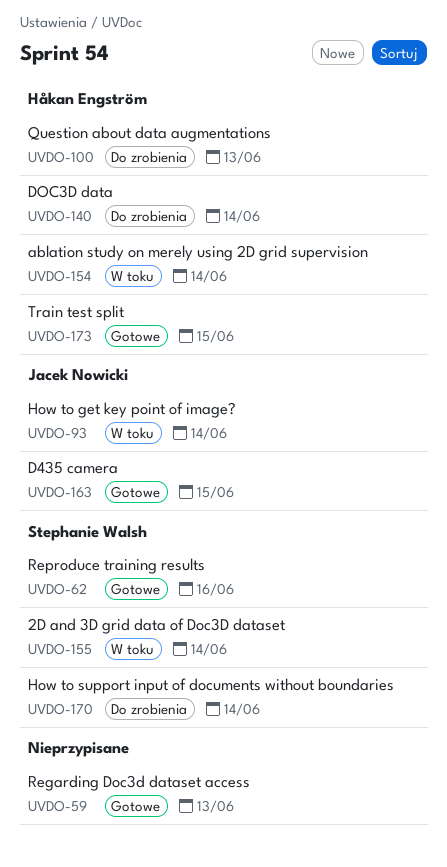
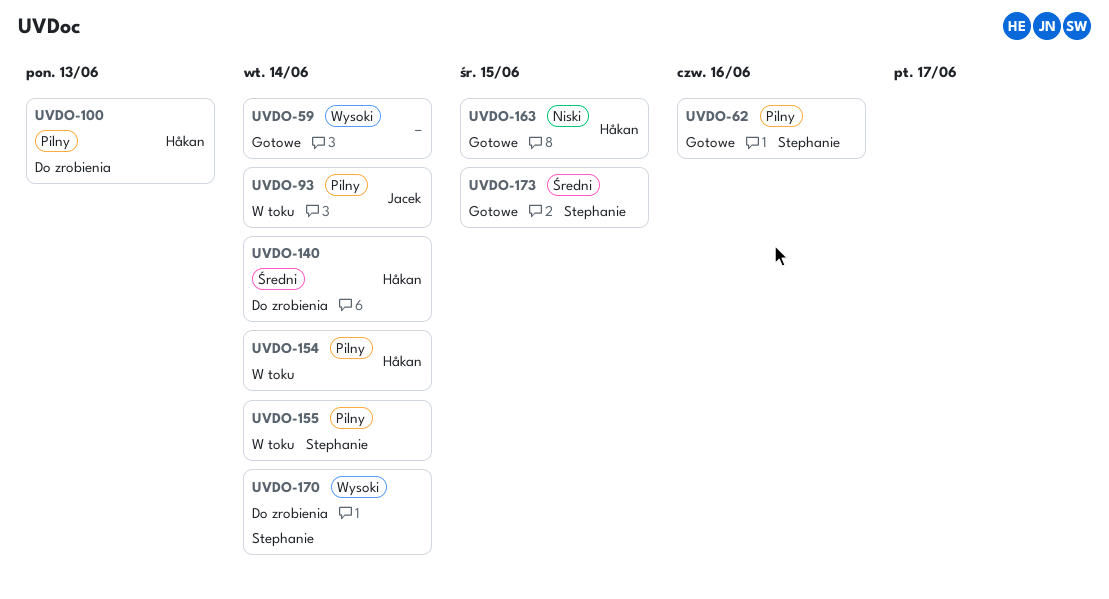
UVDO-59, due: Jun 13 -> Jun 14
UVDO-163, owner: Jacek Nowicki -> Håkan Engström
UVDO-173, owner: Håkan Engström -> Stephanie Walsh

